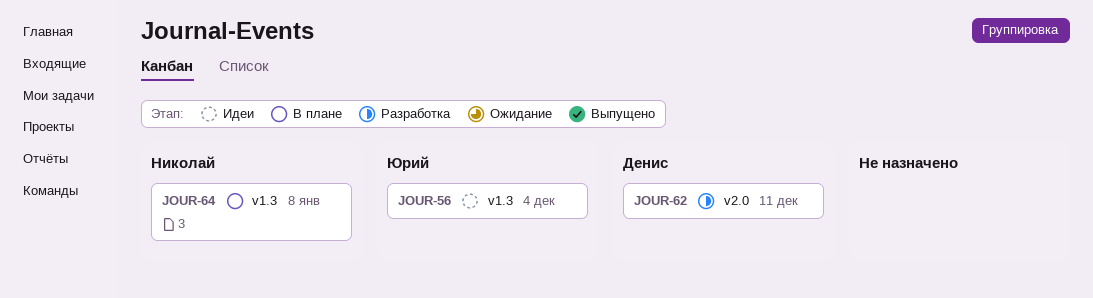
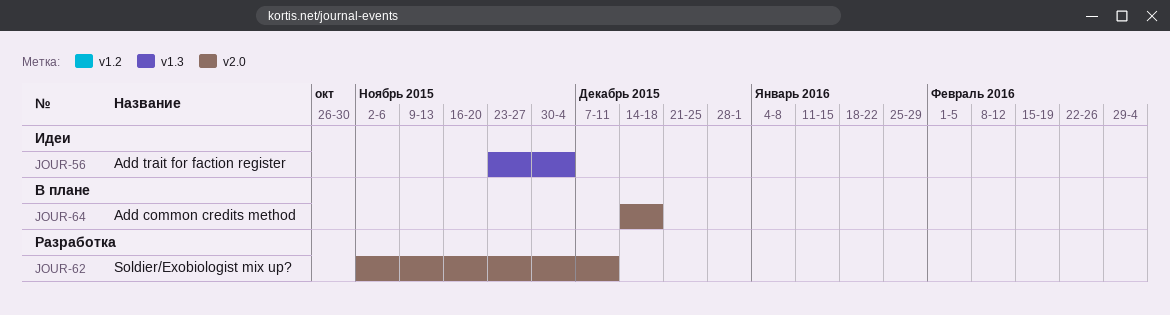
JOUR-64, label: v1.3 -> v2.0
JOUR-64, due: Jan 8 -> Dec 18

